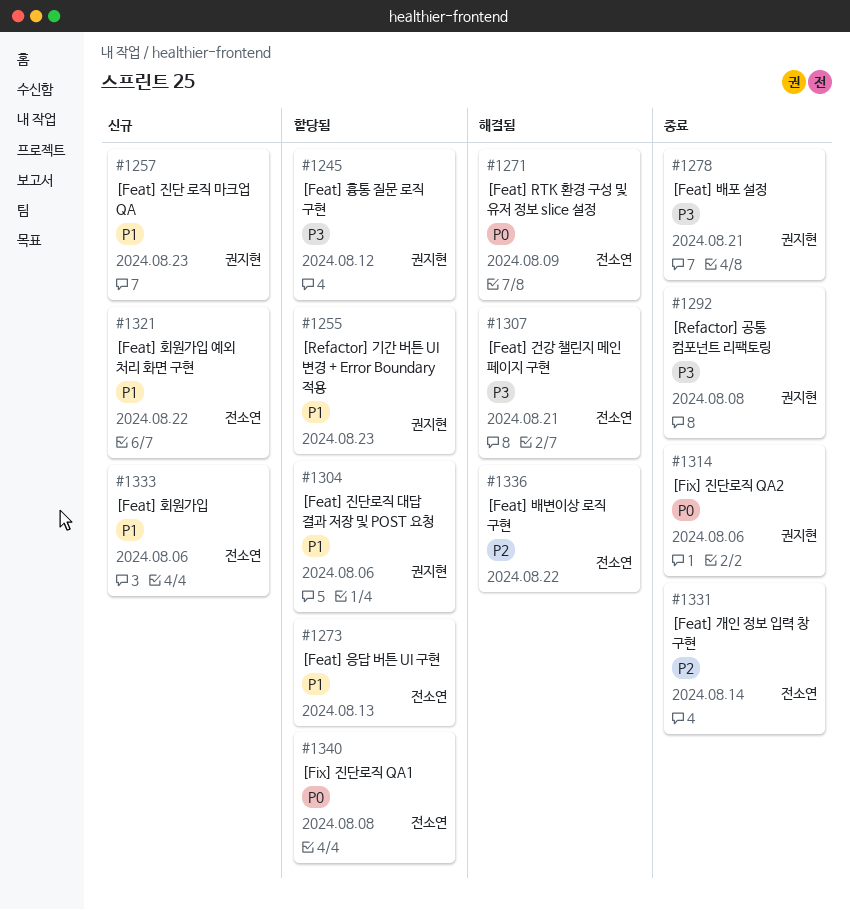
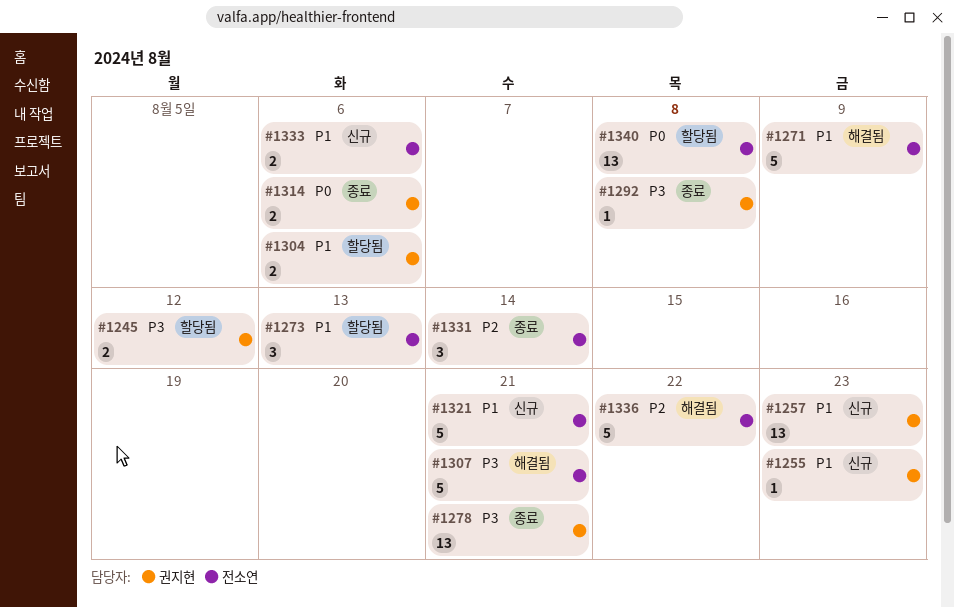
#1255, status: 할당됨 -> 신규
#1271, priority: P0 -> P1
#1321, due: Aug 22 -> Aug 21

